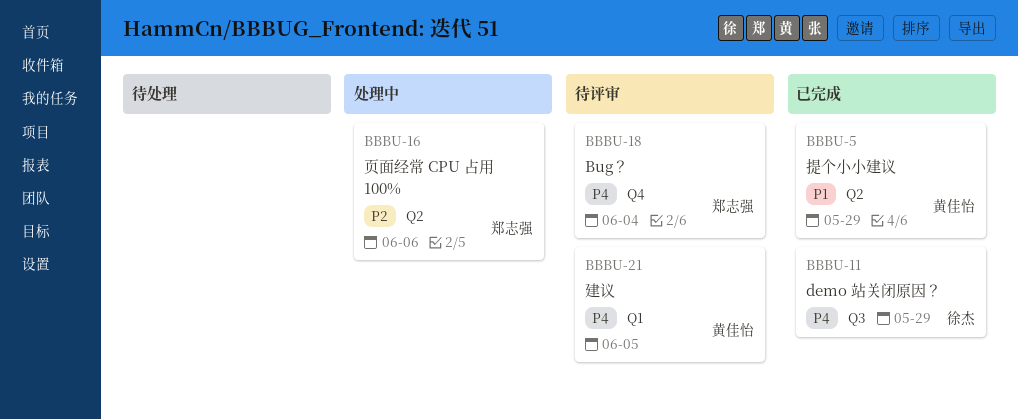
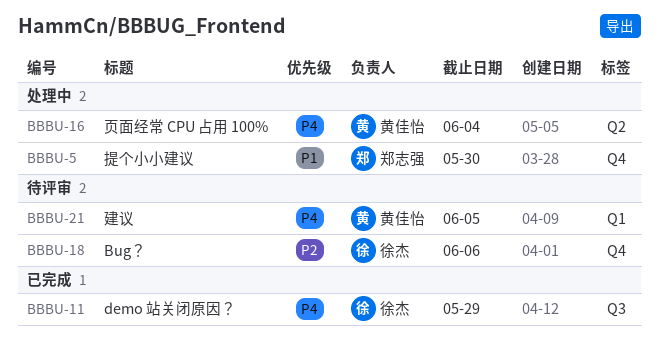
BBBU-5, status: 已完成 -> 处理中
BBBU-5, owner: 黄佳怡 -> 郑志强
BBBU-5, label: Q2 -> Q4
BBBU-5, due: May 29 -> May 30
BBBU-16, owner: 郑志强 -> 黄佳怡
BBBU-16, priority: P2 -> P4
BBBU-16, due: Jun 6 -> Jun 4
BBBU-18, owner: 郑志强 -> 徐杰
BBBU-18, priority: P4 -> P2
BBBU-18, due: Jun 4 -> Jun 6

